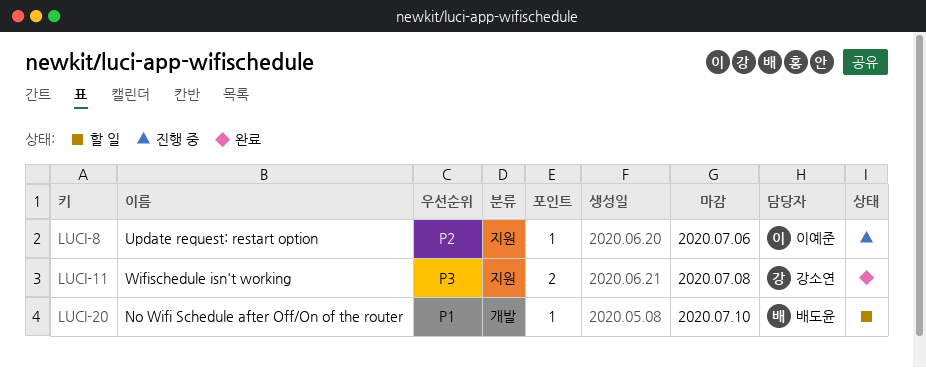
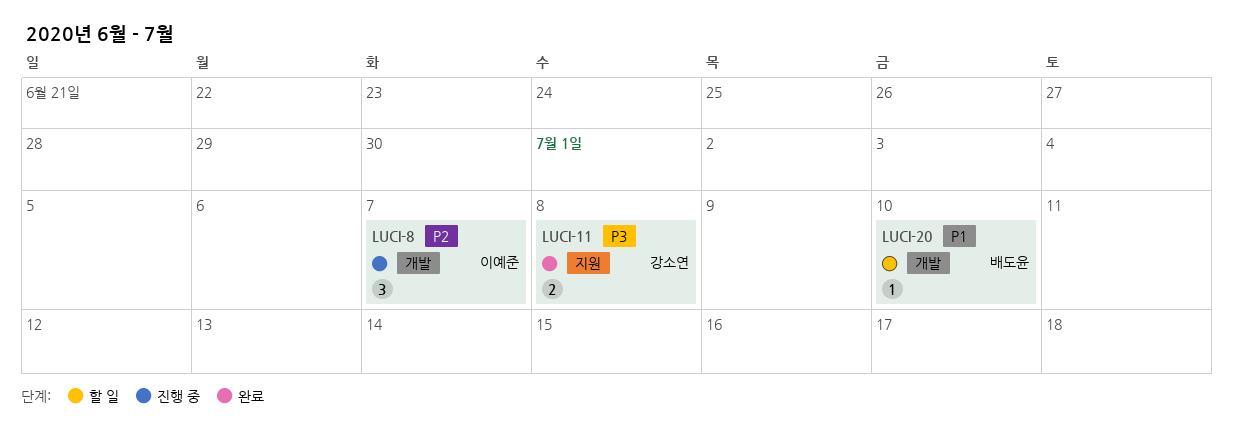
LUCI-8, label: 지원 -> 개발
LUCI-8, estimate: 1 -> 3
LUCI-8, due: Jul 6 -> Jul 7

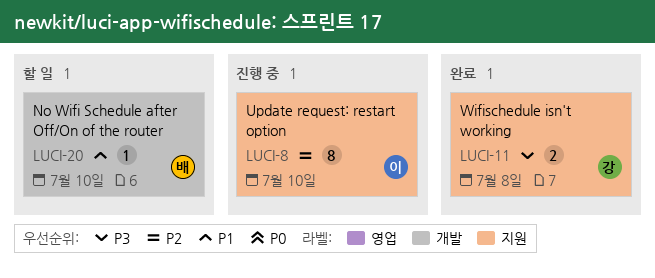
LUCI-8, label: 개발 -> 지원
LUCI-8, estimate: 3 -> 8
LUCI-8, due: Jul 7 -> Jul 10

